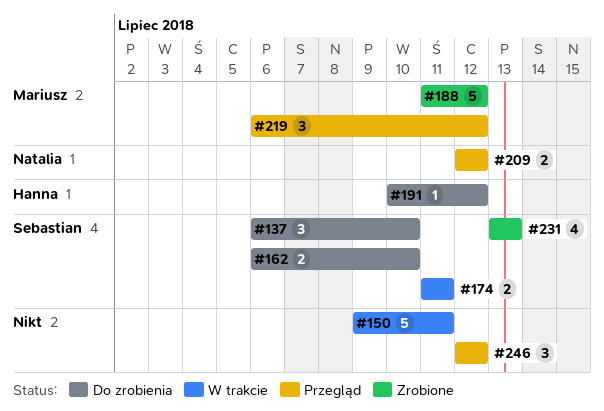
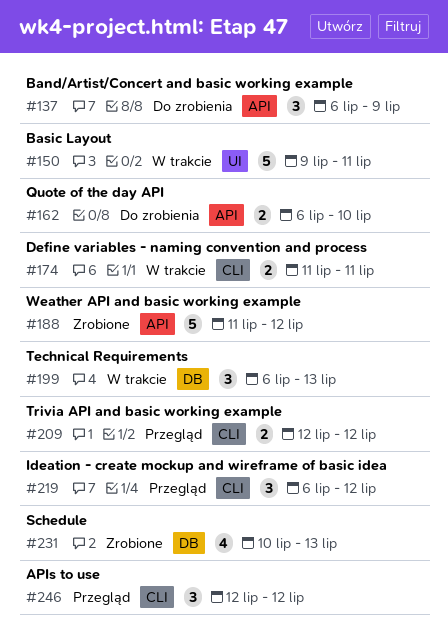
#137, due: Jul 10 -> Jul 9
#191: present -> none
#199: none -> present
#231, start: Jul 13 -> Jul 10

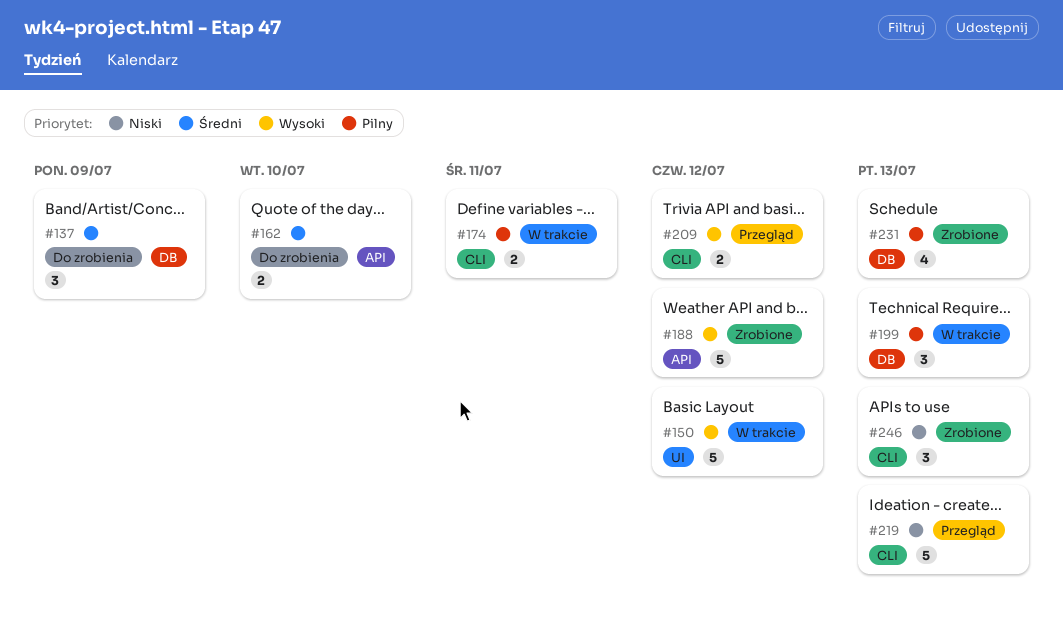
#137, label: API -> DB
#150, due: Jul 11 -> Jul 12
#219, estimate: 3 -> 5
#219, due: Jul 12 -> Jul 13
#246, status: Przegląd -> Zrobione
#246, due: Jul 12 -> Jul 13

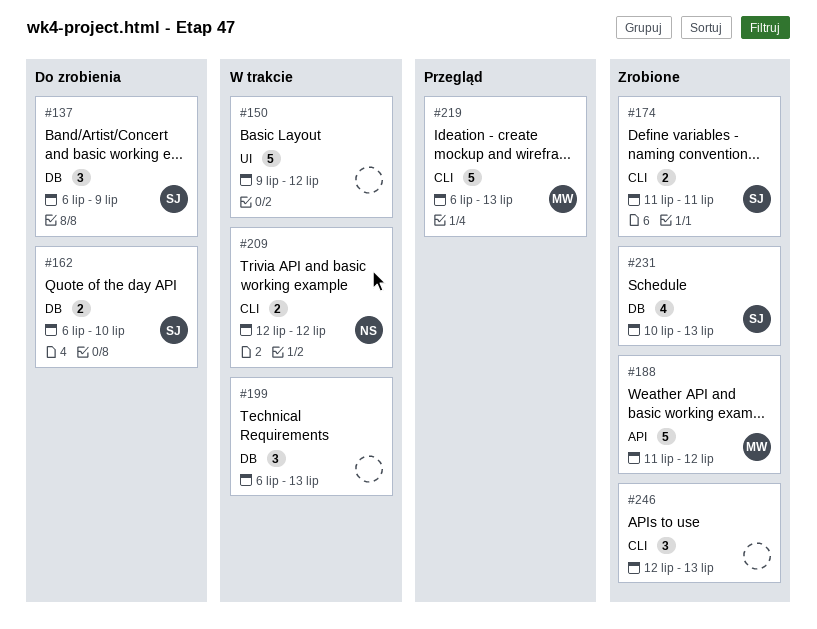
#162, label: API -> DB
#174, status: W trakcie -> Zrobione
#209, status: Przegląd -> W trakcie

